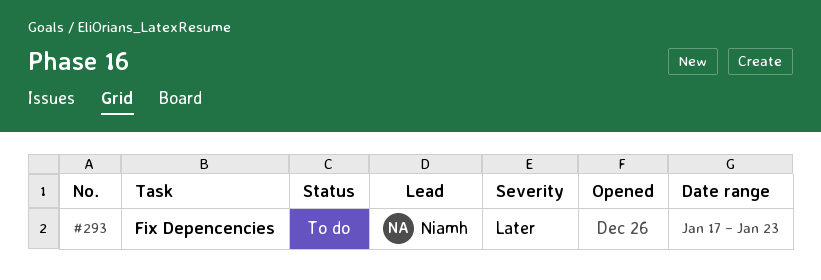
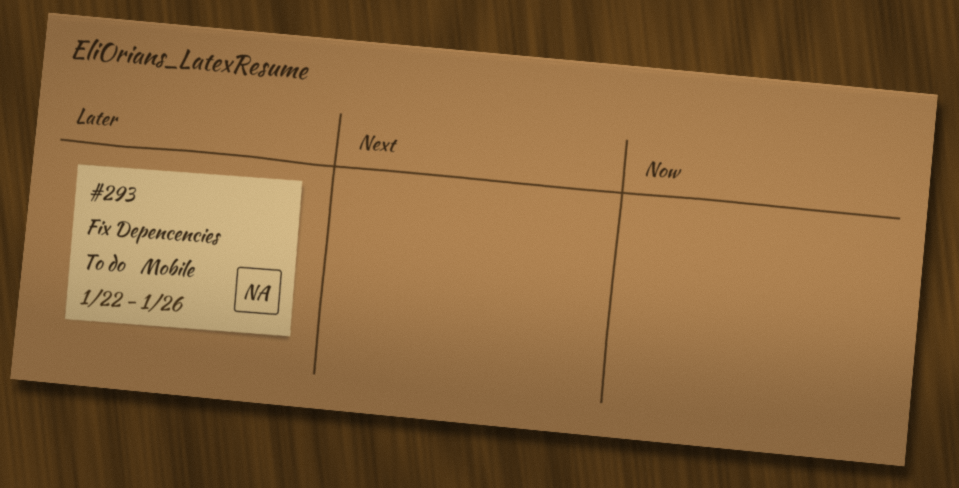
#293, start: Jan 17 -> Jan 22
#293, due: Jan 23 -> Jan 26

